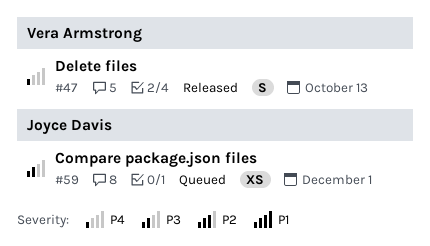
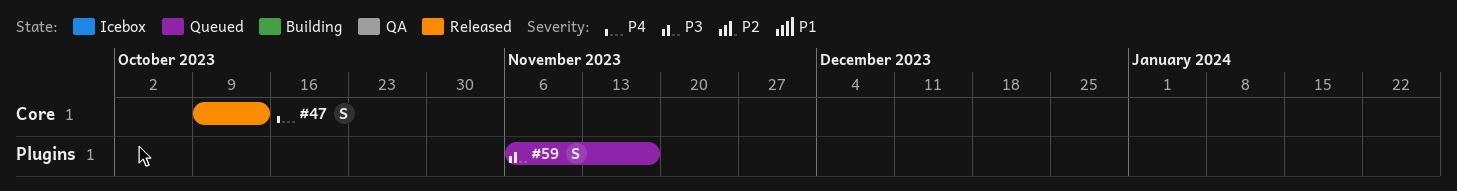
#59, estimate: XS -> S
#59, due: Dec 1 -> Nov 17

